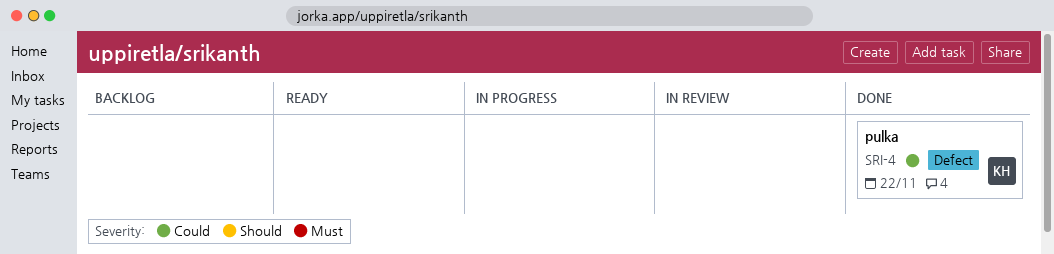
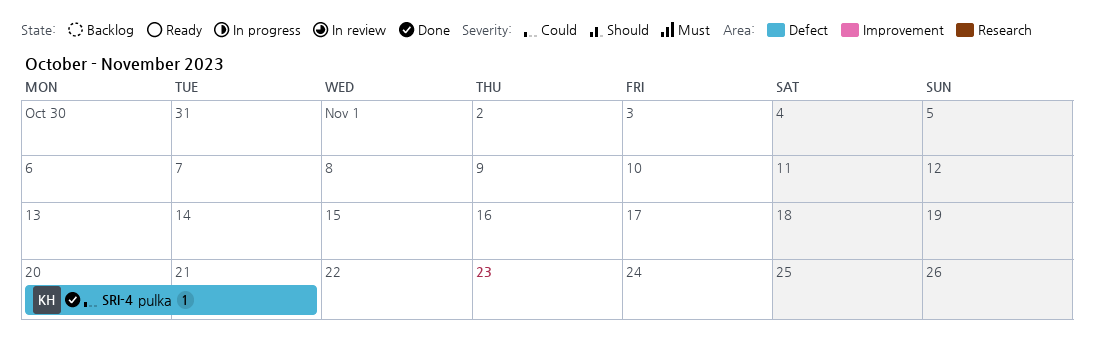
SRI-4, due: Nov 22 -> Nov 21

